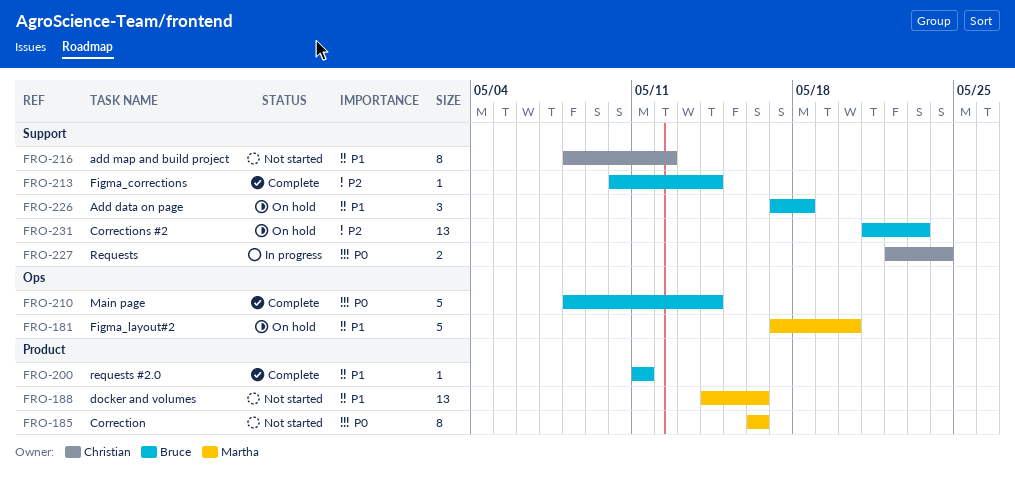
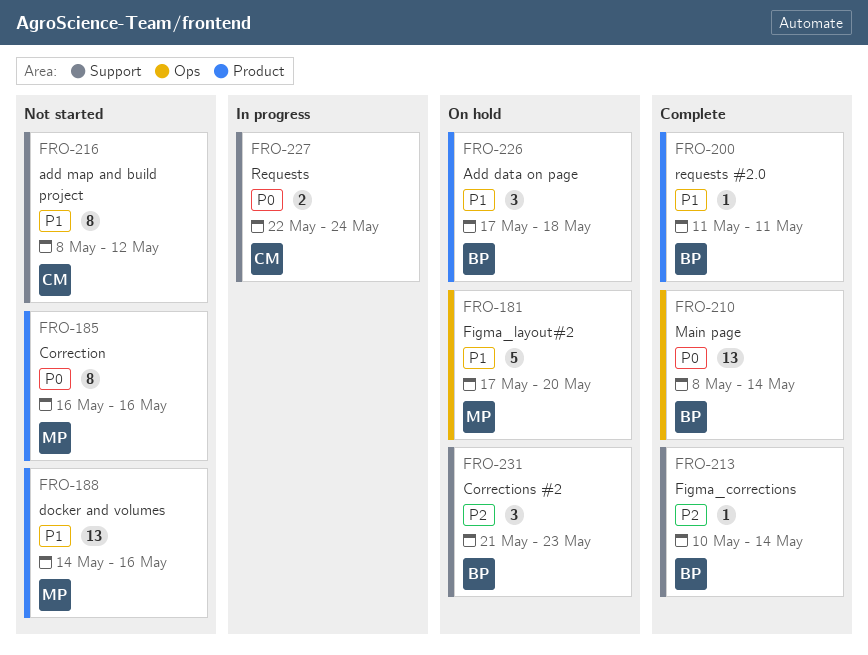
FRO-210, estimate: 5 -> 13
FRO-226, label: Support -> Product
FRO-231, estimate: 13 -> 3

